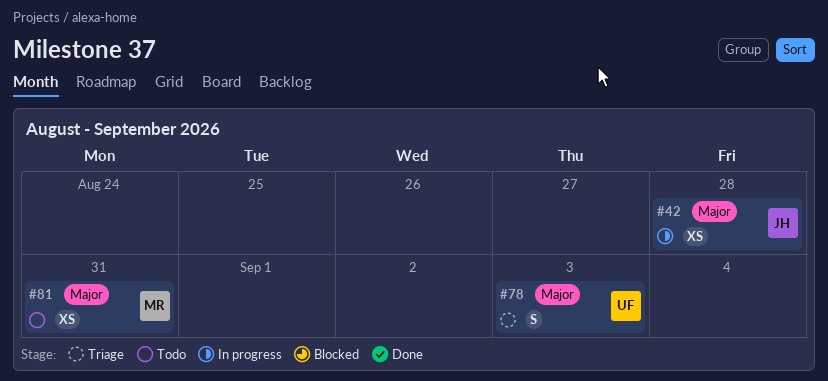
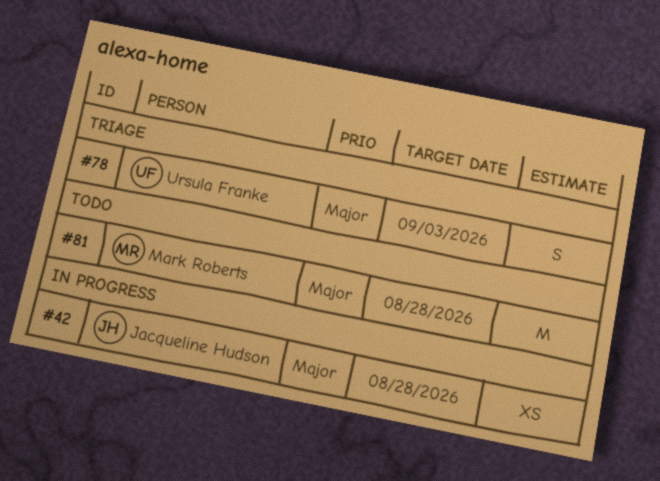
#81, estimate: XS -> M
#81, due: Aug 31 -> Aug 28

